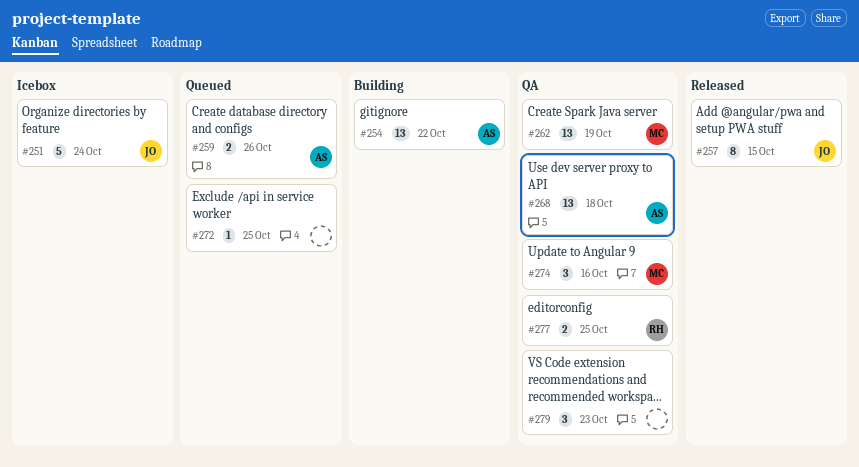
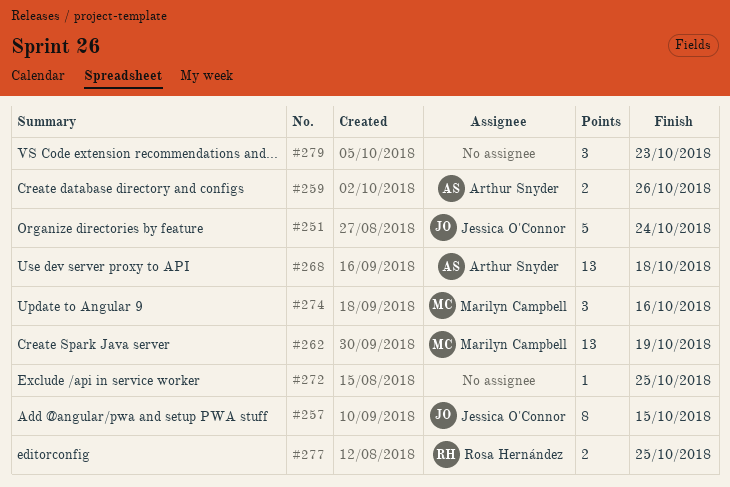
#254: present -> none

